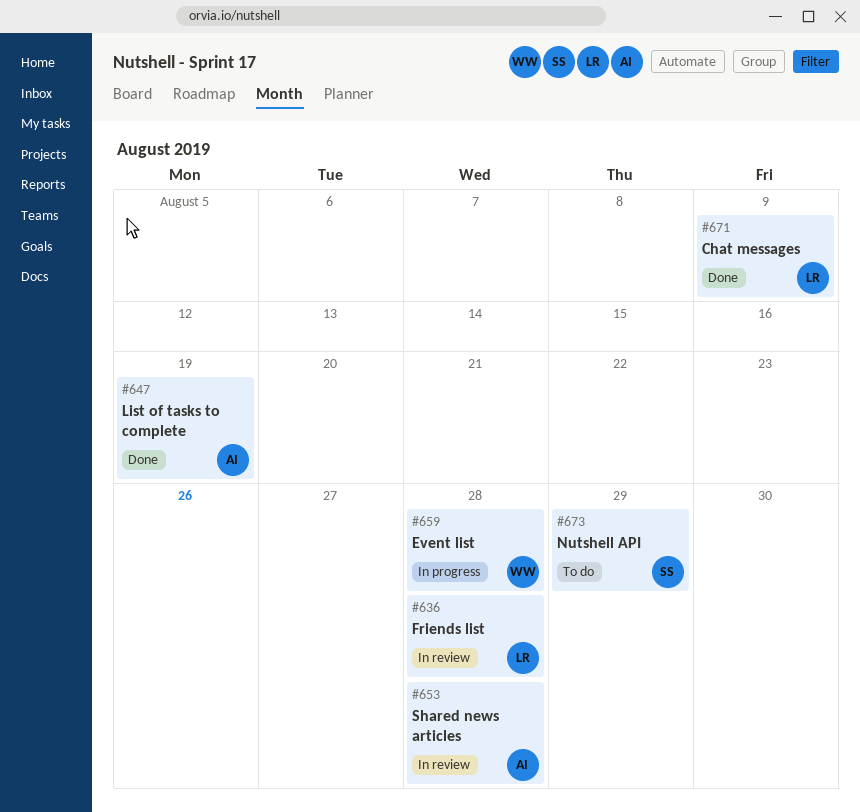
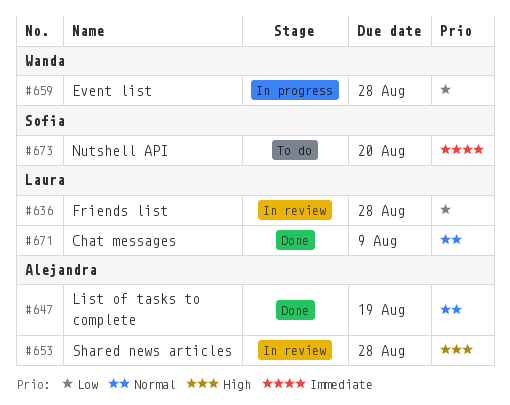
#673, due: Aug 29 -> Aug 20

